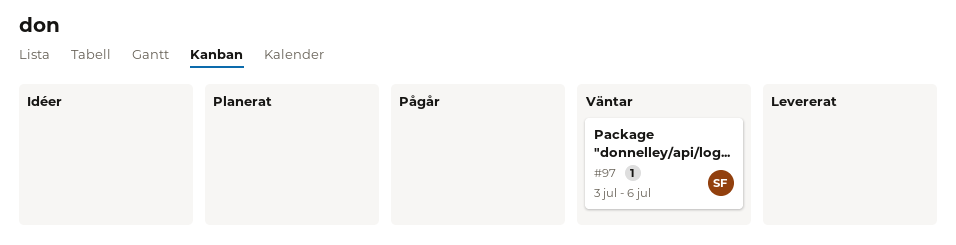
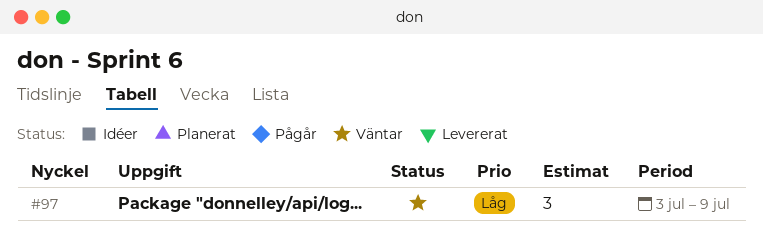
#97, estimate: 1 -> 3
#97, due: Jul 6 -> Jul 9

